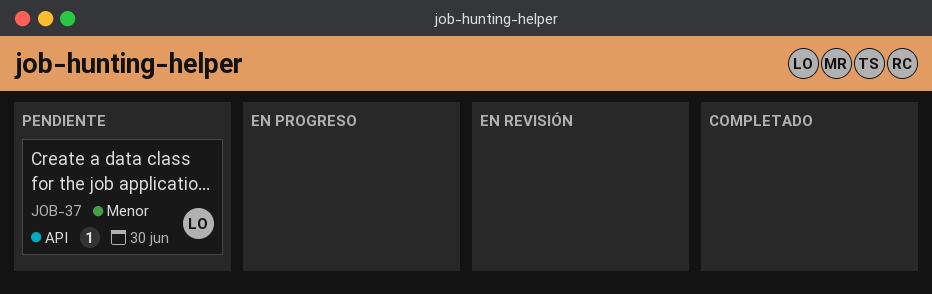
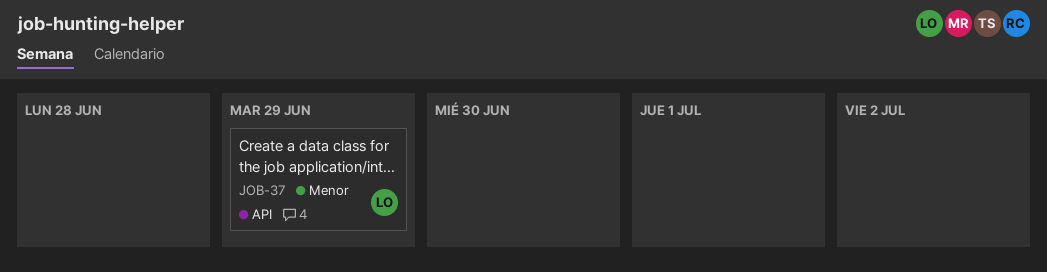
JOB-37, due: Jun 30 -> Jun 29

